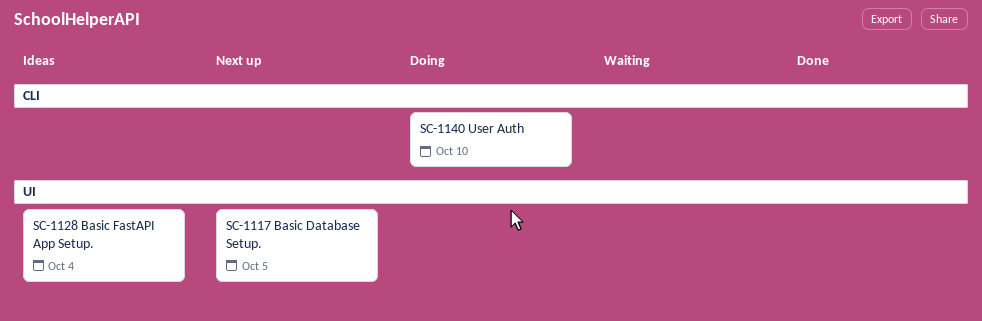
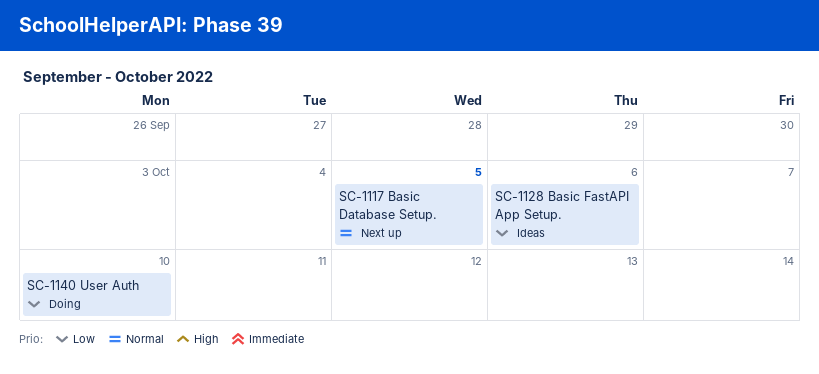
SC-1128, due: Oct 4 -> Oct 6

